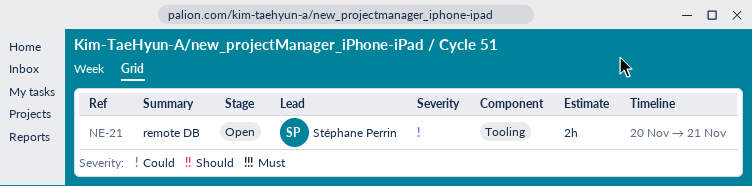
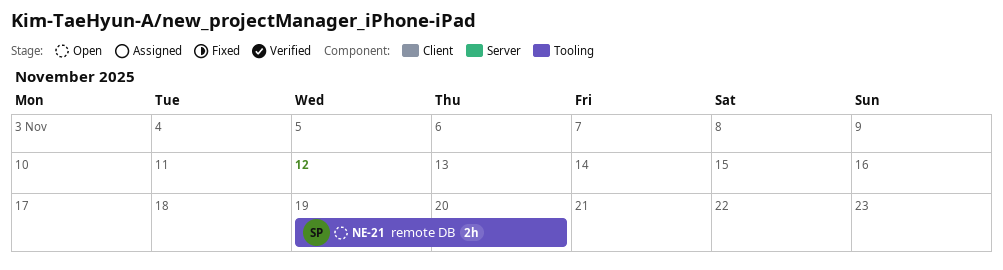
NE-21, start: Nov 20 -> Nov 19
NE-21, due: Nov 21 -> Nov 20

